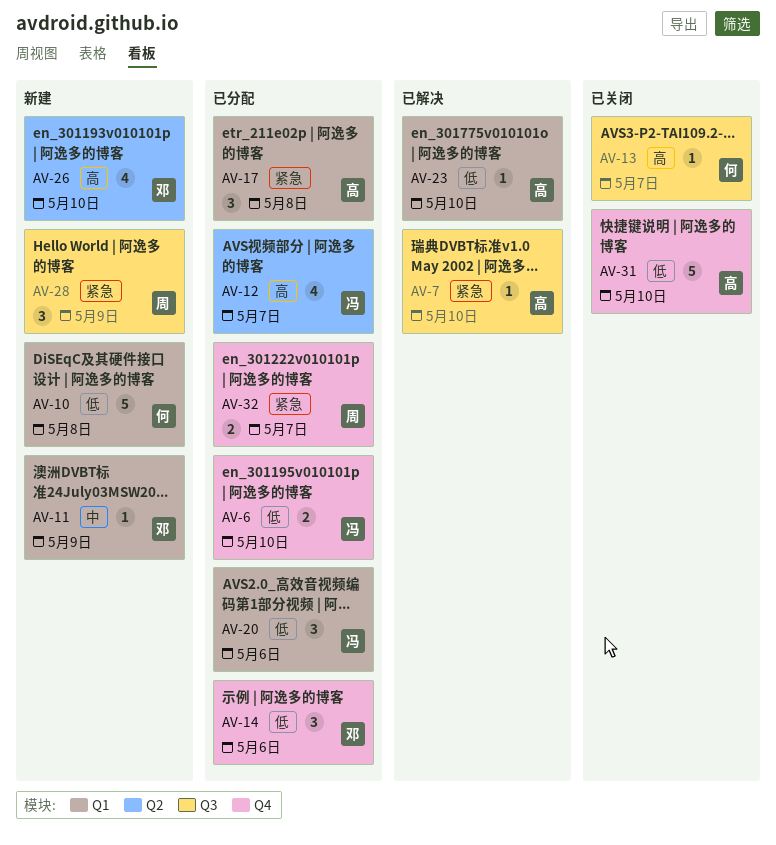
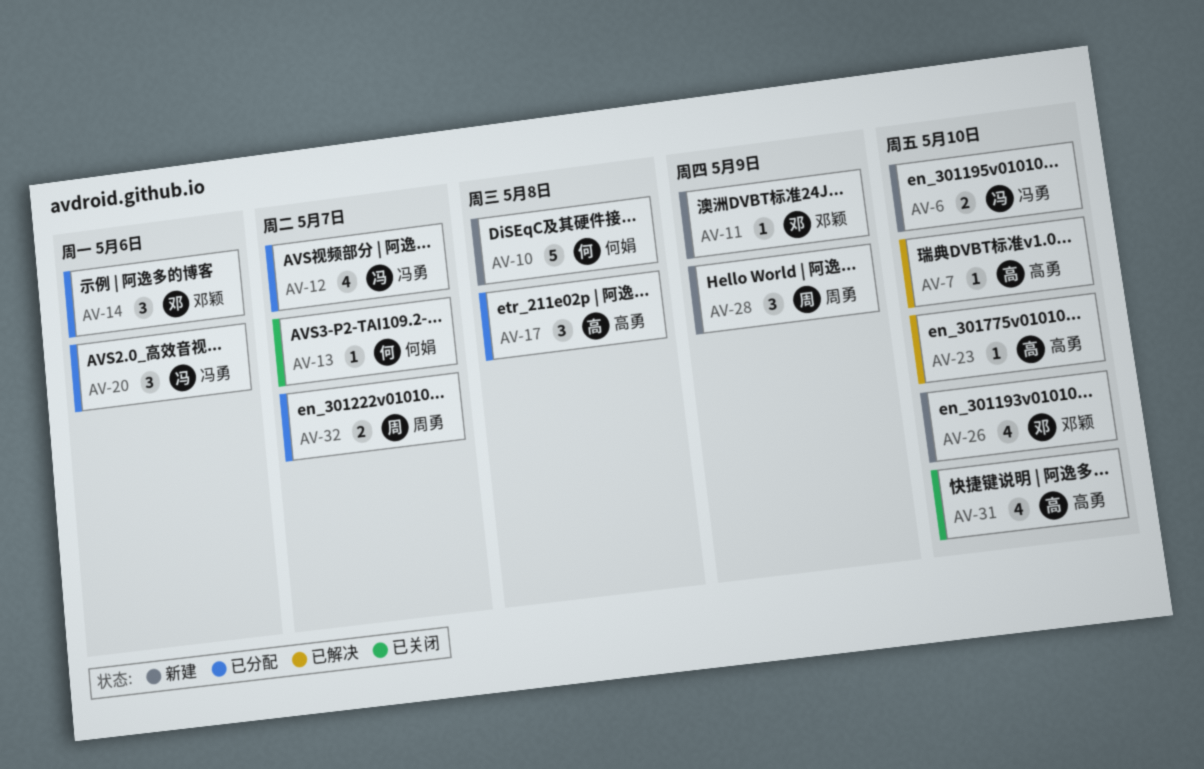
AV-6, status: 已分配 -> 新建
AV-31, estimate: 5 -> 4

